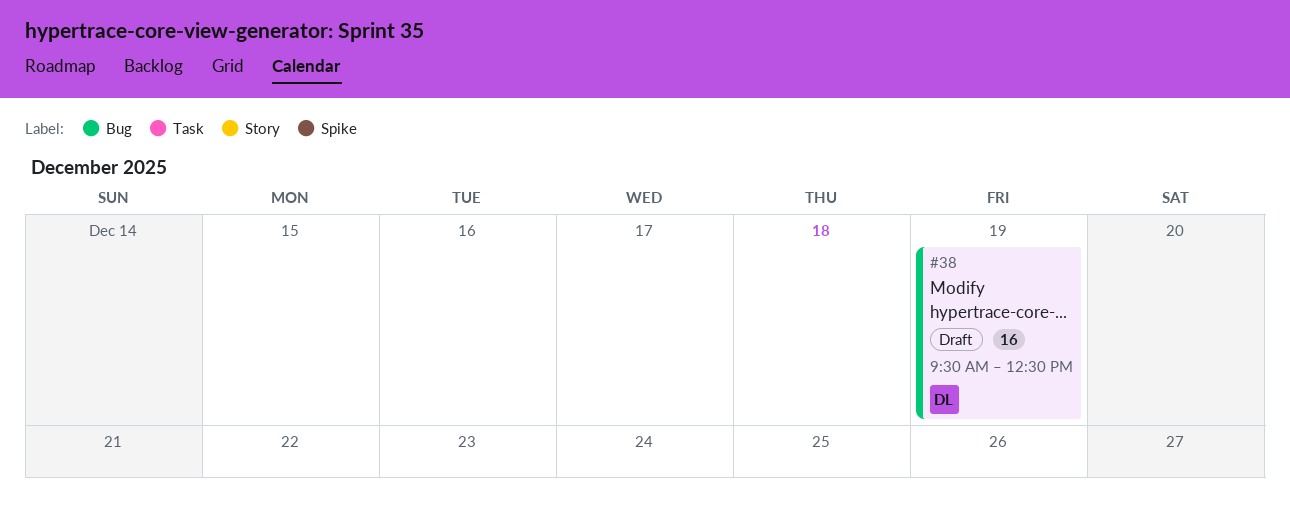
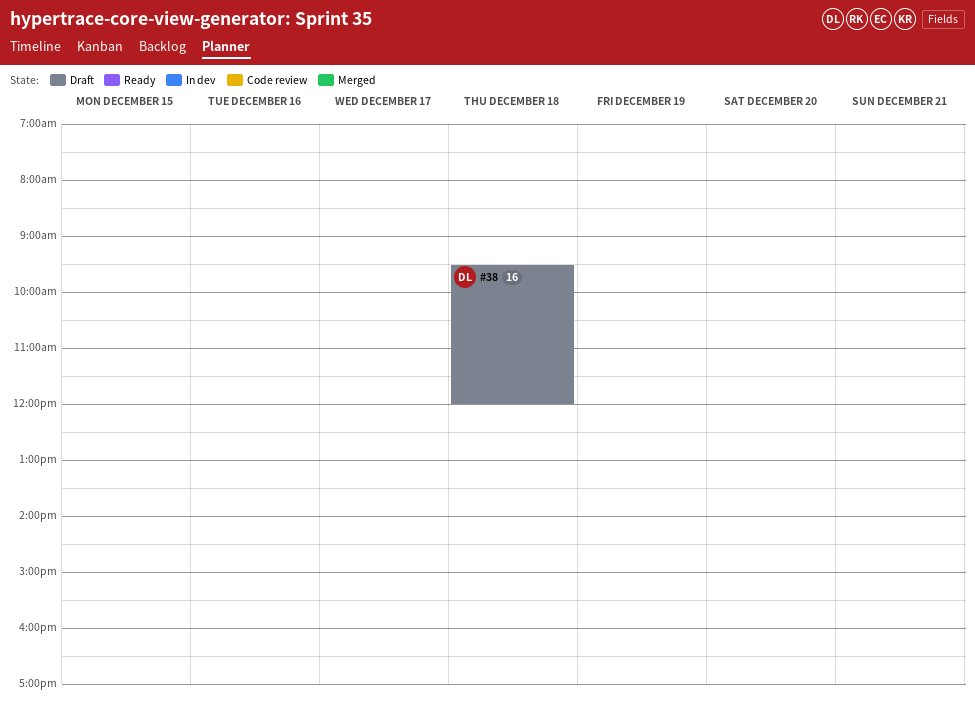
#38, day: Dec 19 -> Dec 18
#38, ends: 12:30 -> 12:00

